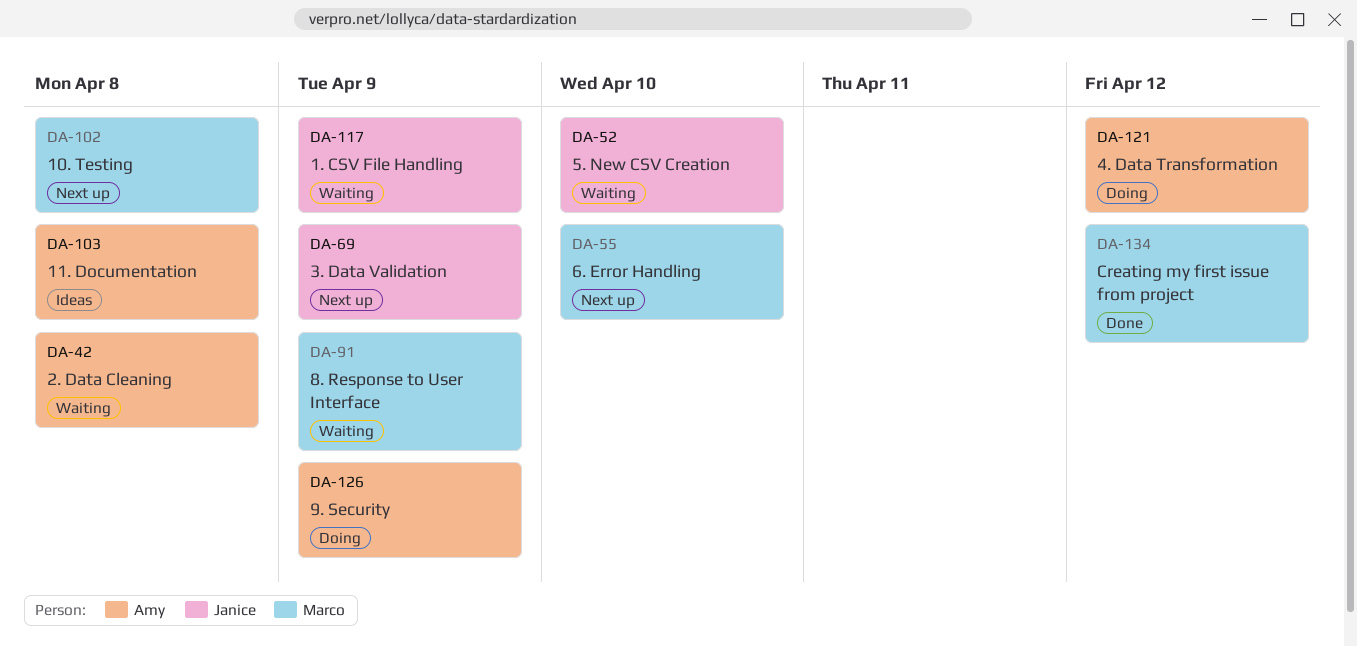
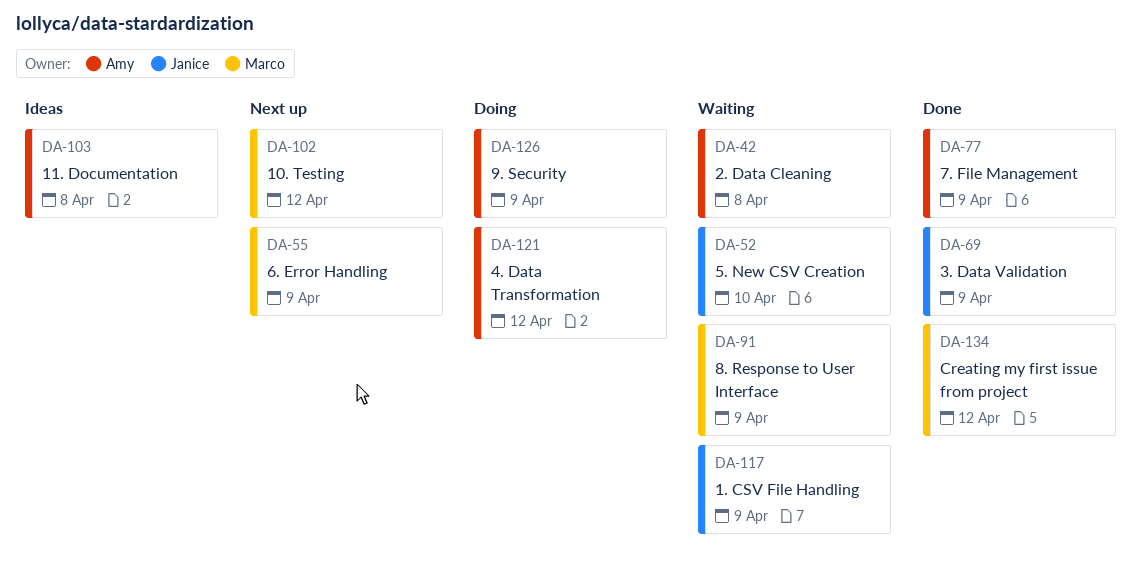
DA-55, due: Apr 10 -> Apr 9
DA-69, status: Next up -> Done
DA-77: none -> present
DA-102, due: Apr 8 -> Apr 12

